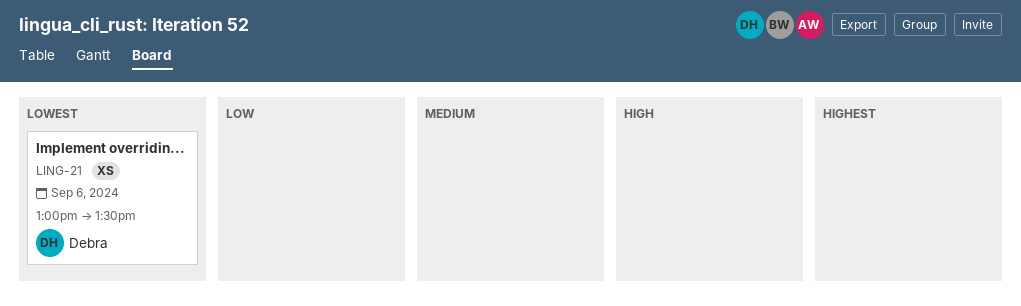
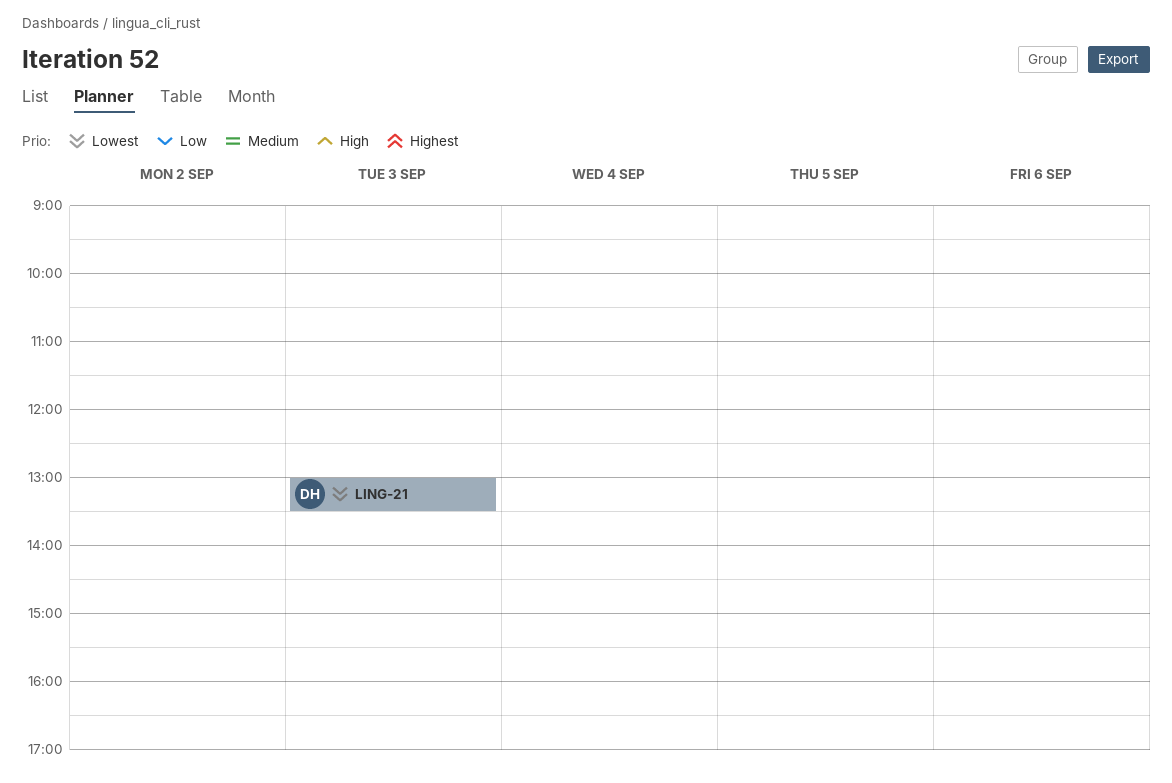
LING-21, day: Sep 6 -> Sep 3

